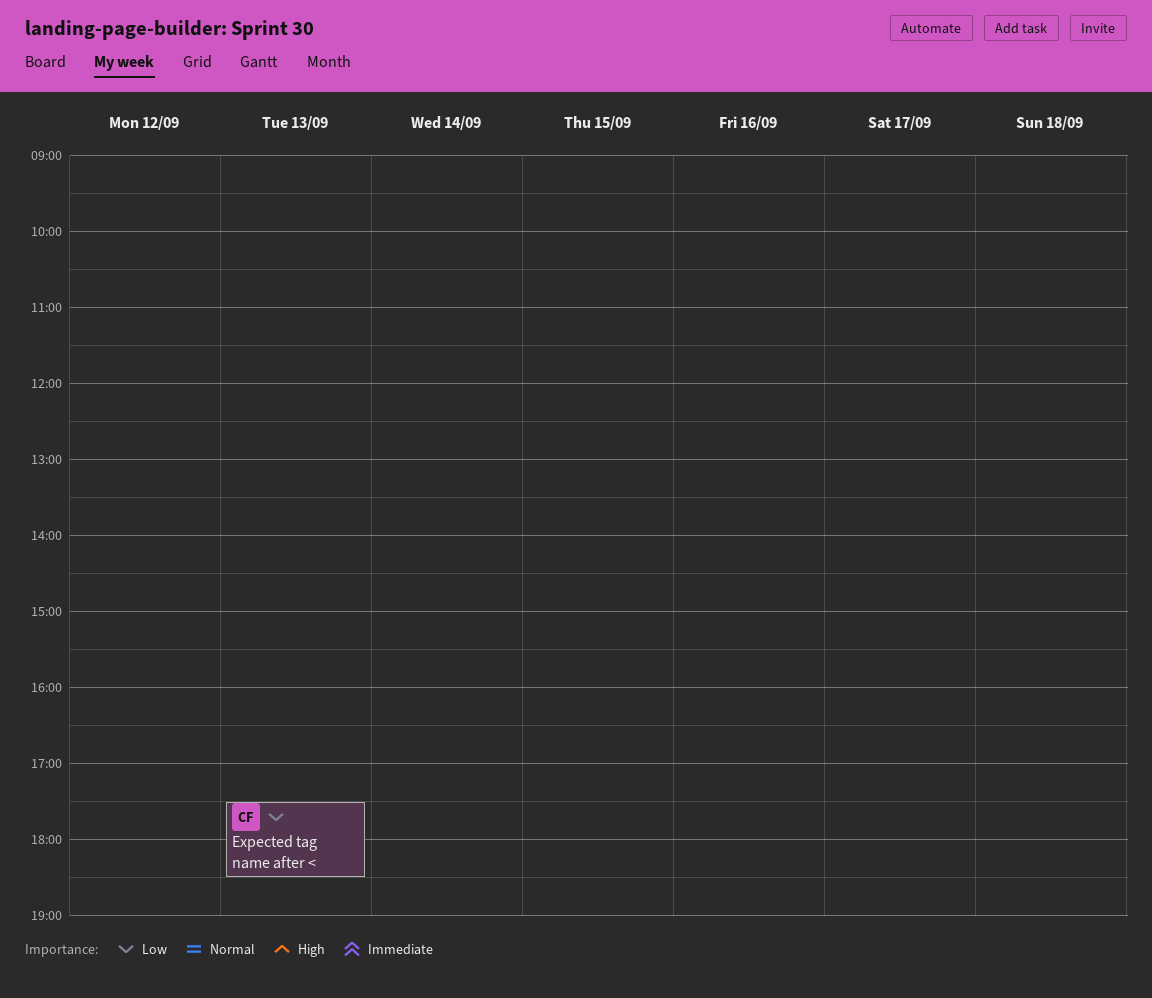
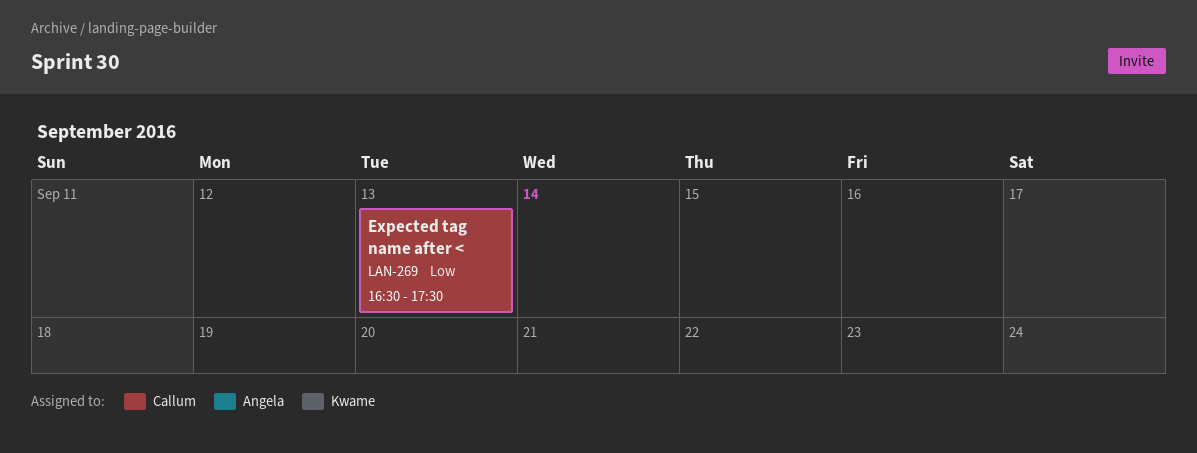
Expected tag name after <, begins: 17:30 -> 16:30
Expected tag name after <, ends: 18:30 -> 17:30

